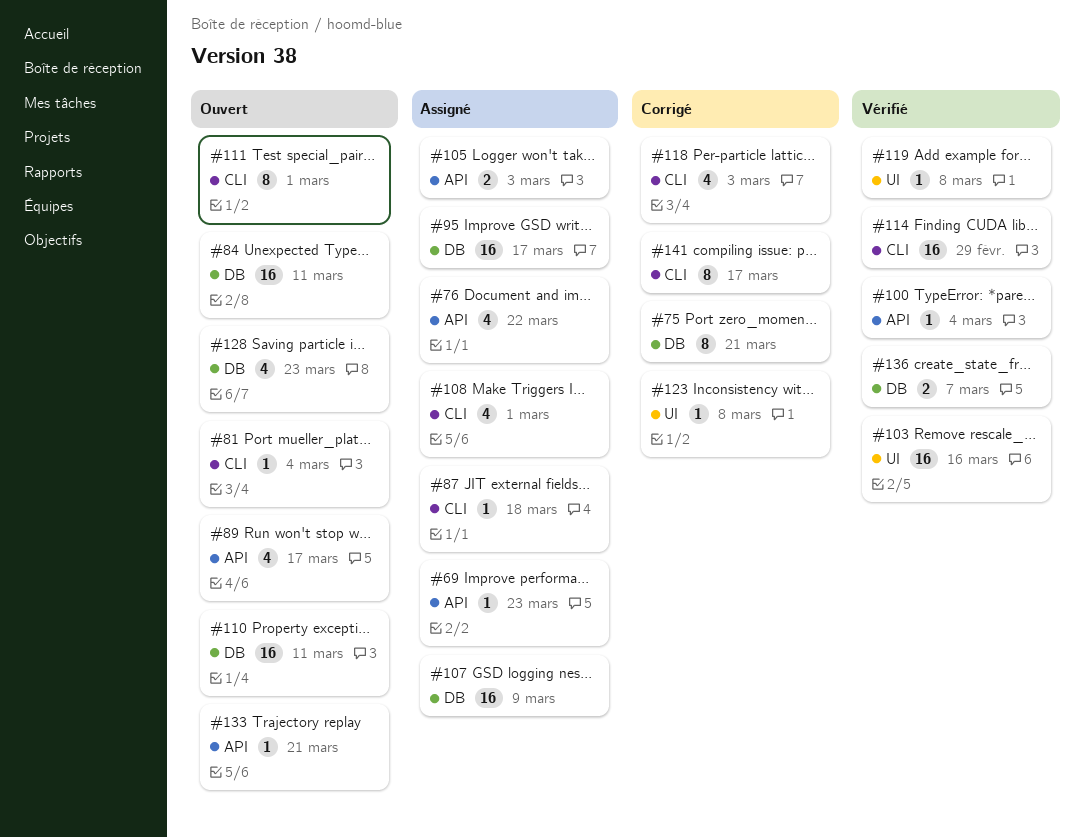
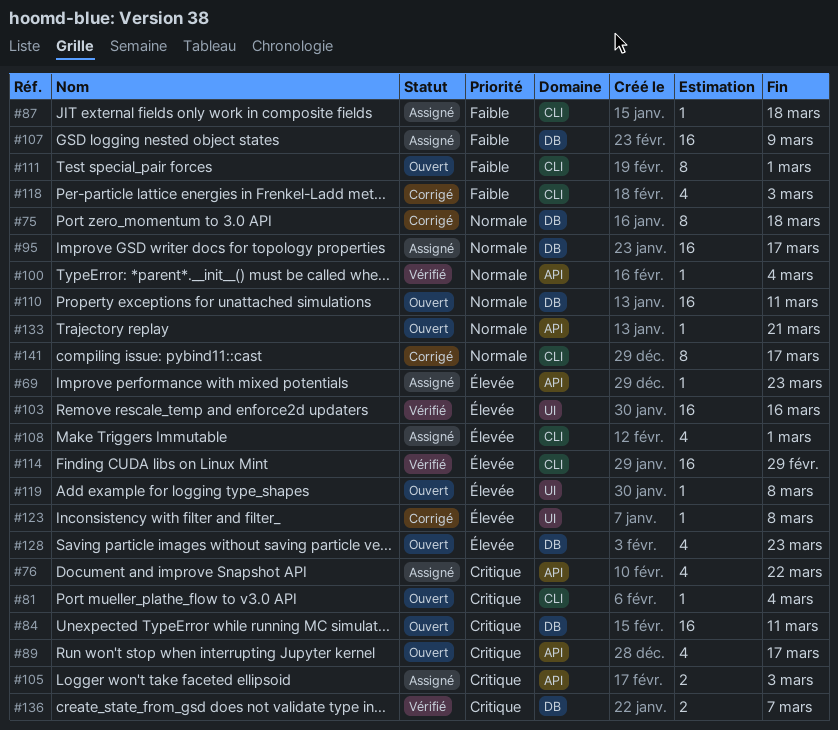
#75, due: Mar 21 -> Mar 18
#119, status: Vérifié -> Ouvert

